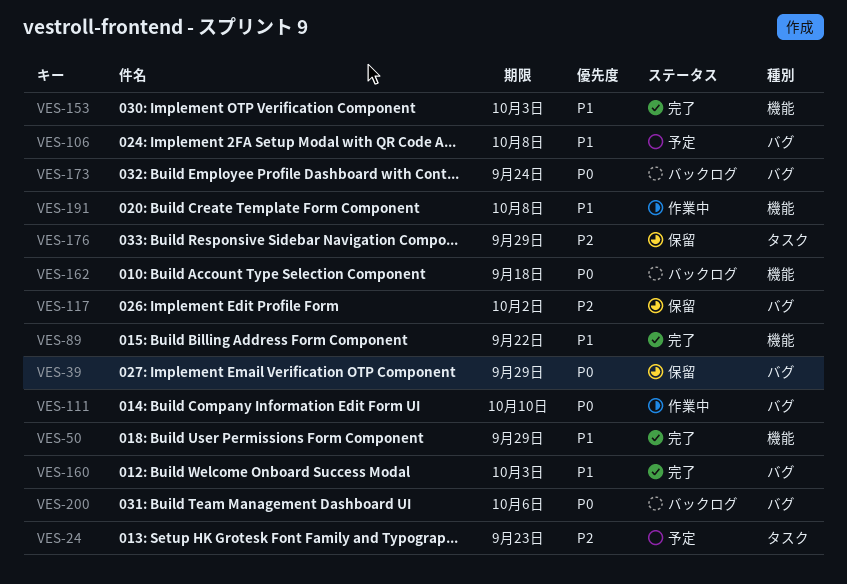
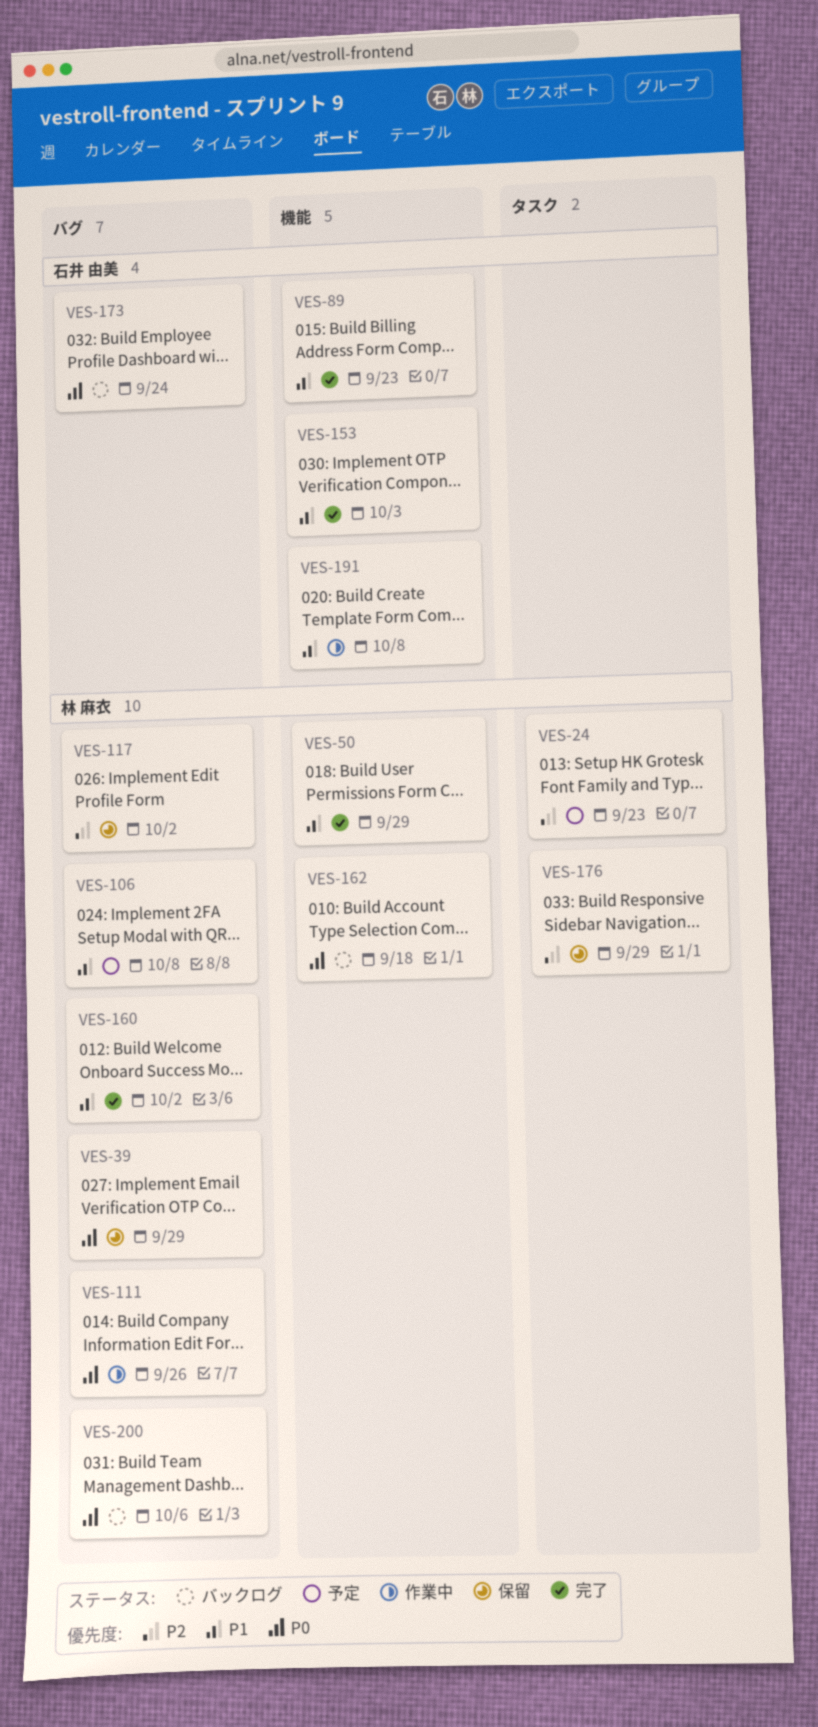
VES-89, due: Sep 22 -> Sep 23
VES-111, due: Oct 10 -> Sep 26
VES-160, due: Oct 3 -> Oct 2

